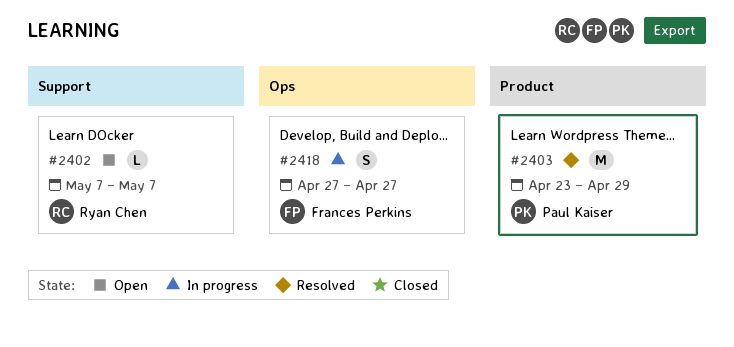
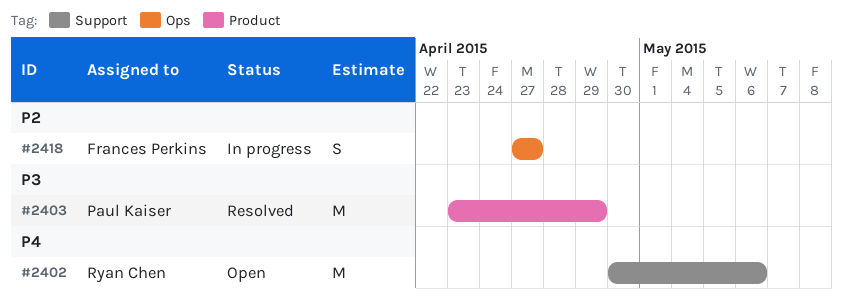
#2402, estimate: L -> M
#2402, start: May 7 -> Apr 30
#2402, due: May 7 -> May 6

